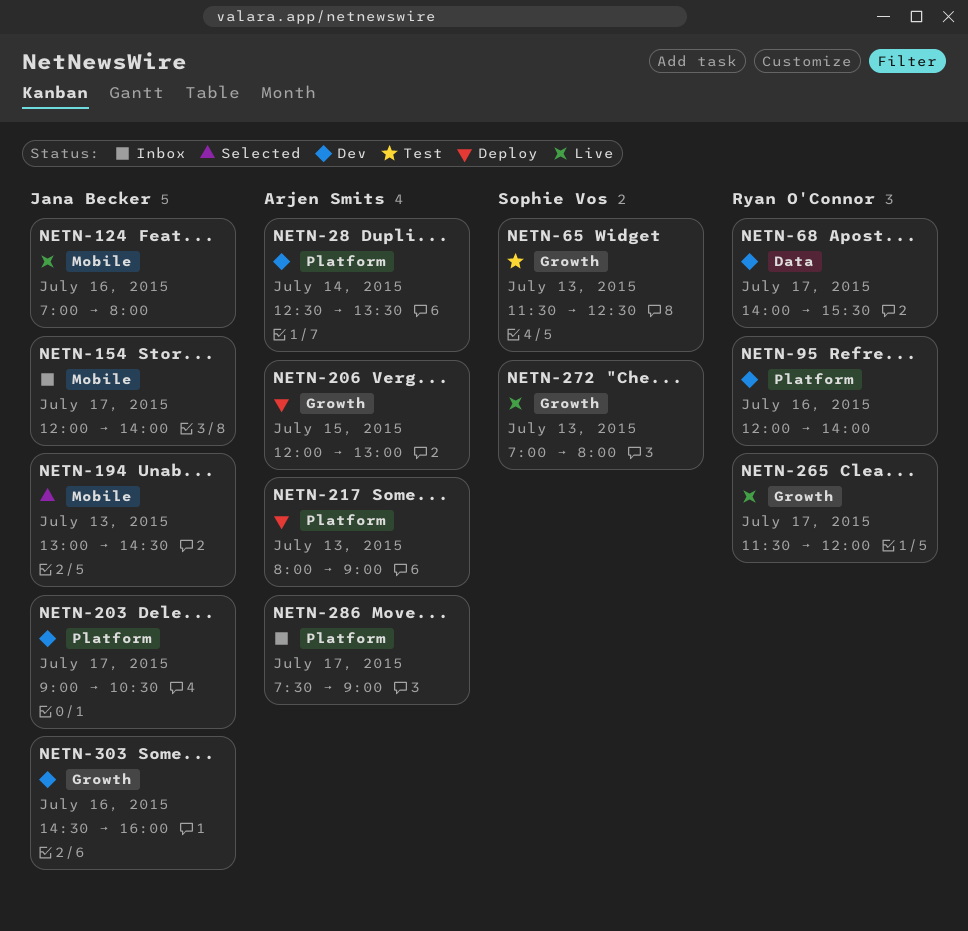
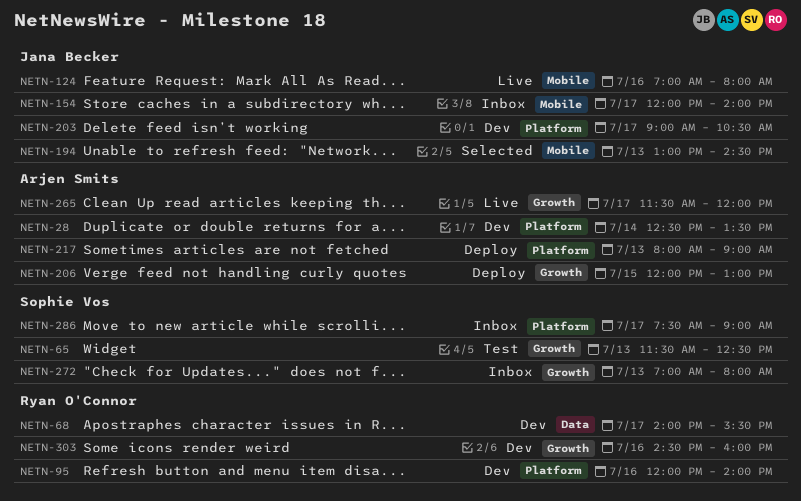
NETN-265, owner: Ryan O'Connor -> Arjen Smits
NETN-272, status: Live -> Inbox
NETN-286, owner: Arjen Smits -> Sophie Vos
NETN-303, owner: Jana Becker -> Ryan O'Connor

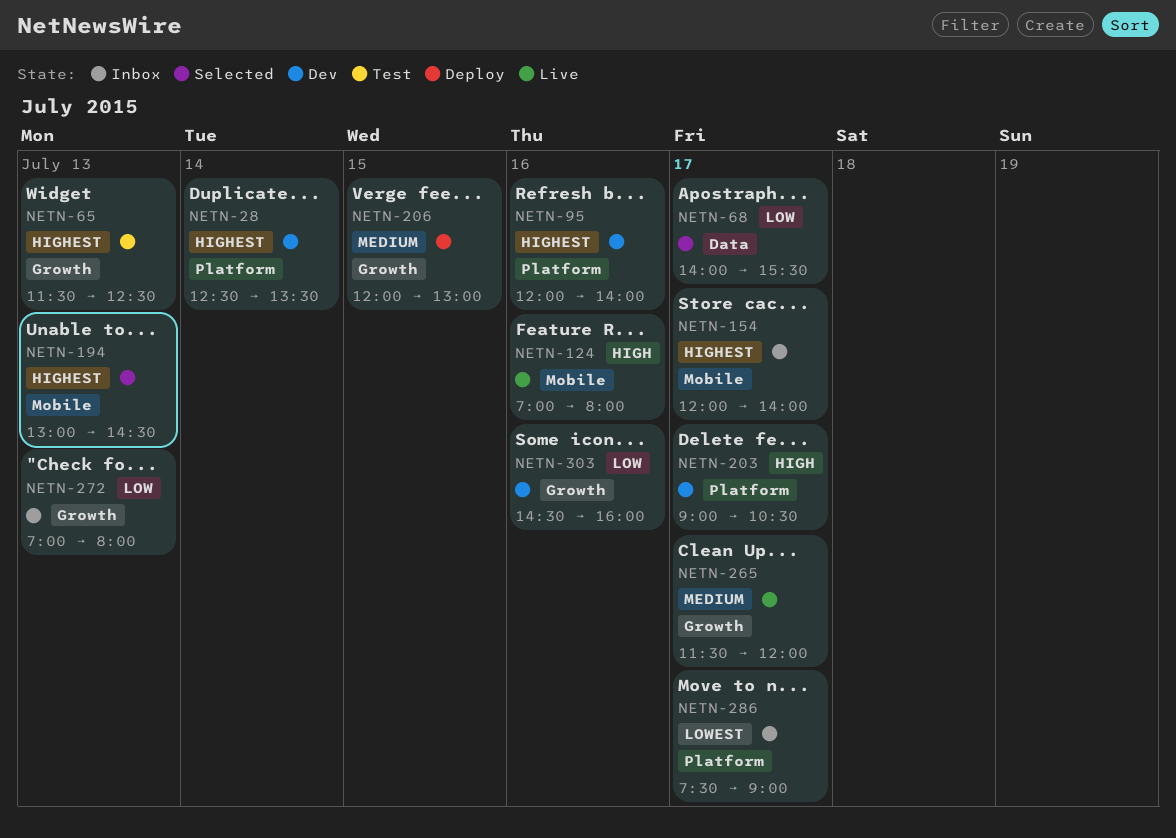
NETN-68, status: Dev -> Selected
NETN-217: present -> none

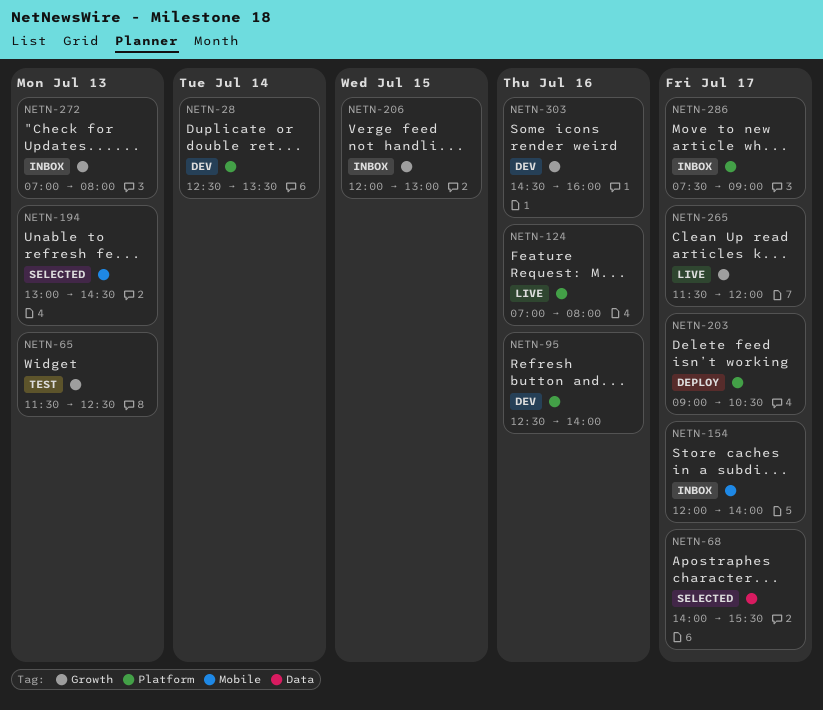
NETN-95, begins: 12:00 -> 12:30
NETN-124, label: Mobile -> Platform
NETN-203, status: Dev -> Deploy
NETN-206, status: Deploy -> Inbox

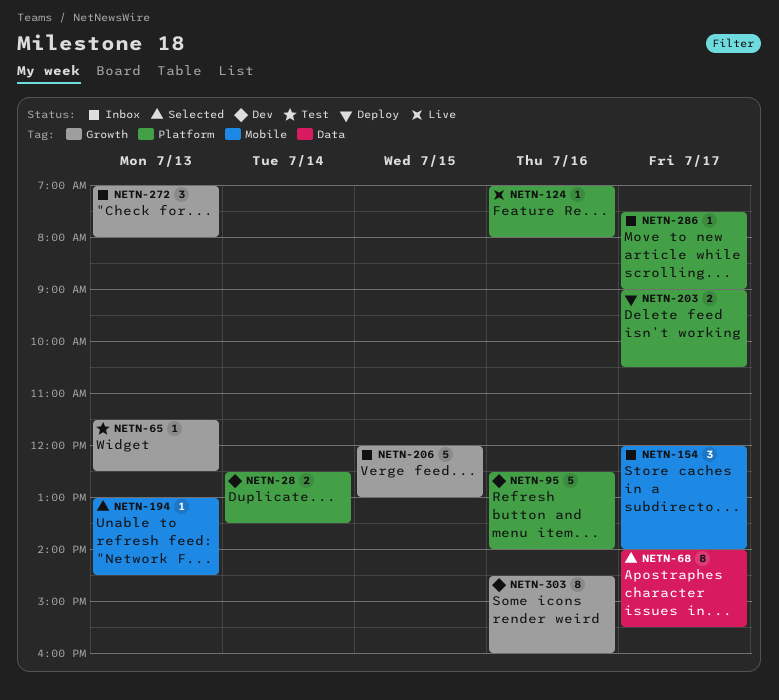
NETN-265: present -> none

